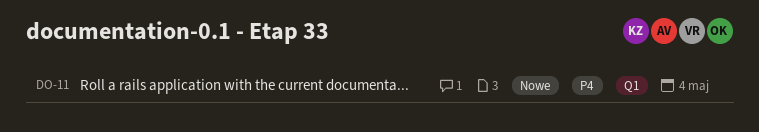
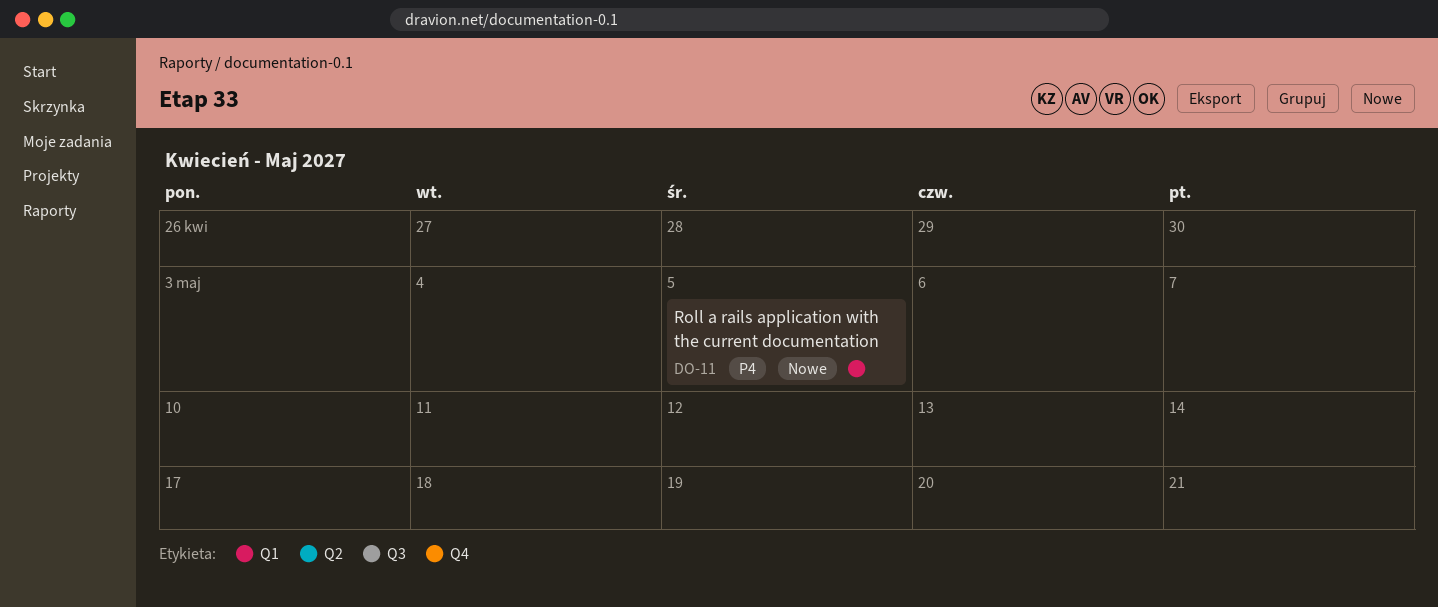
DO-11, due: May 4 -> May 5

